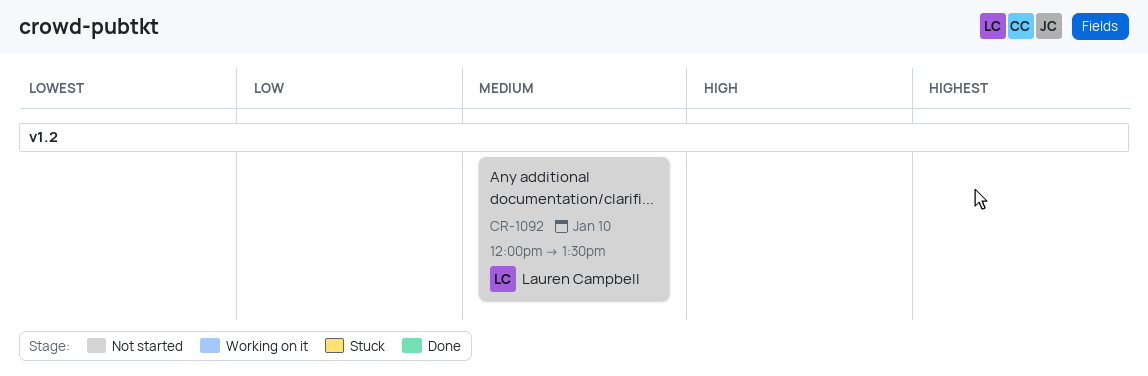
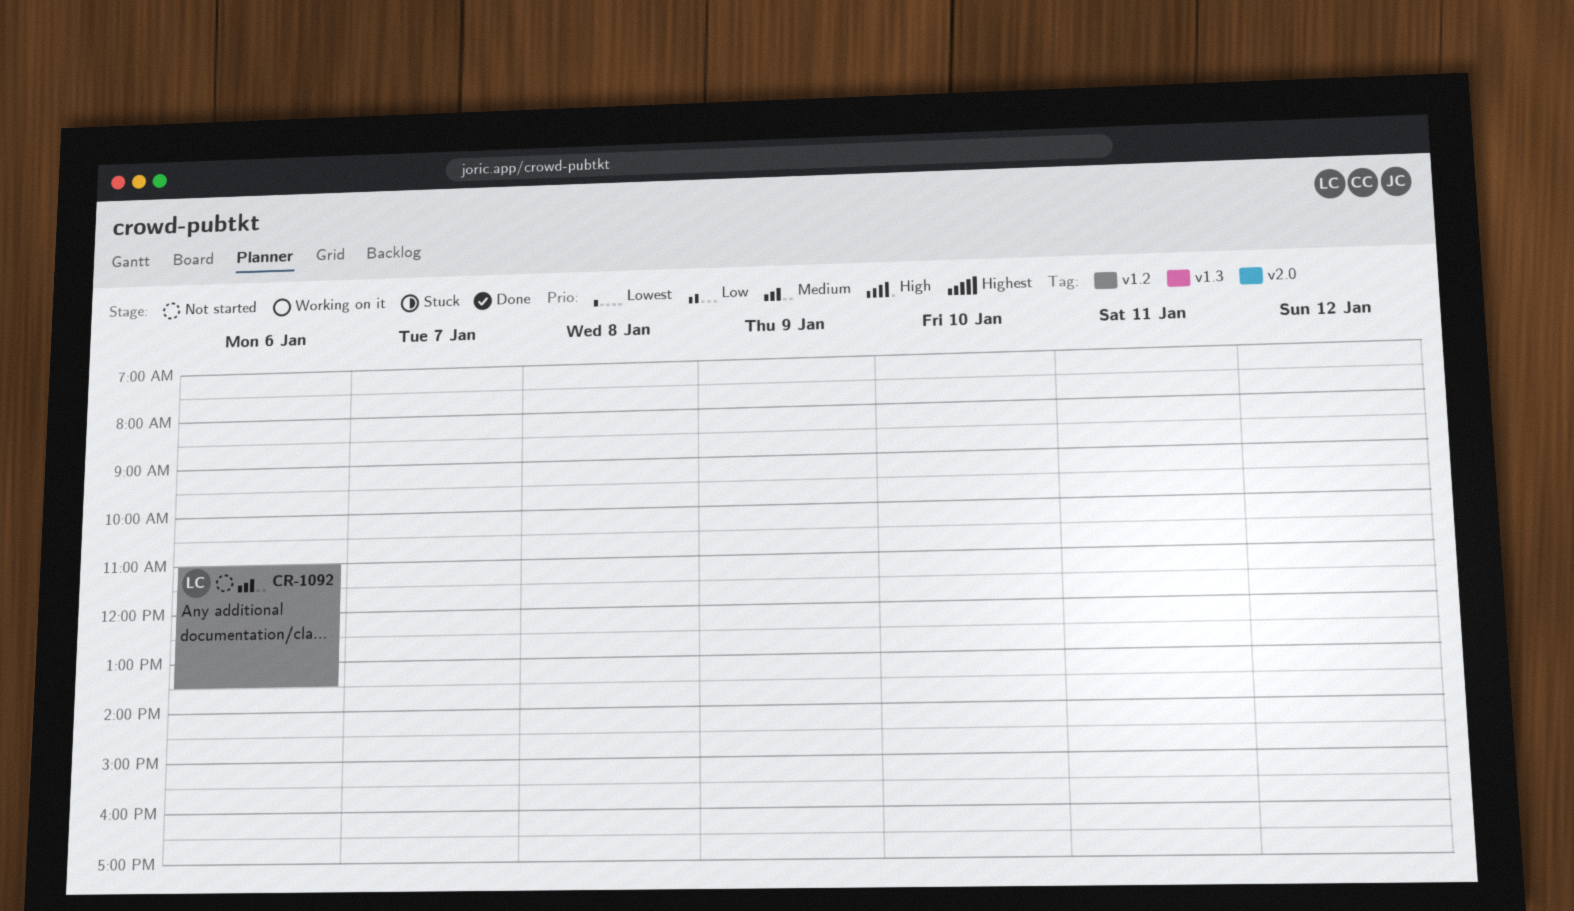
CR-1092, day: Jan 10 -> Jan 6
CR-1092, begins: 12:00 -> 11:00

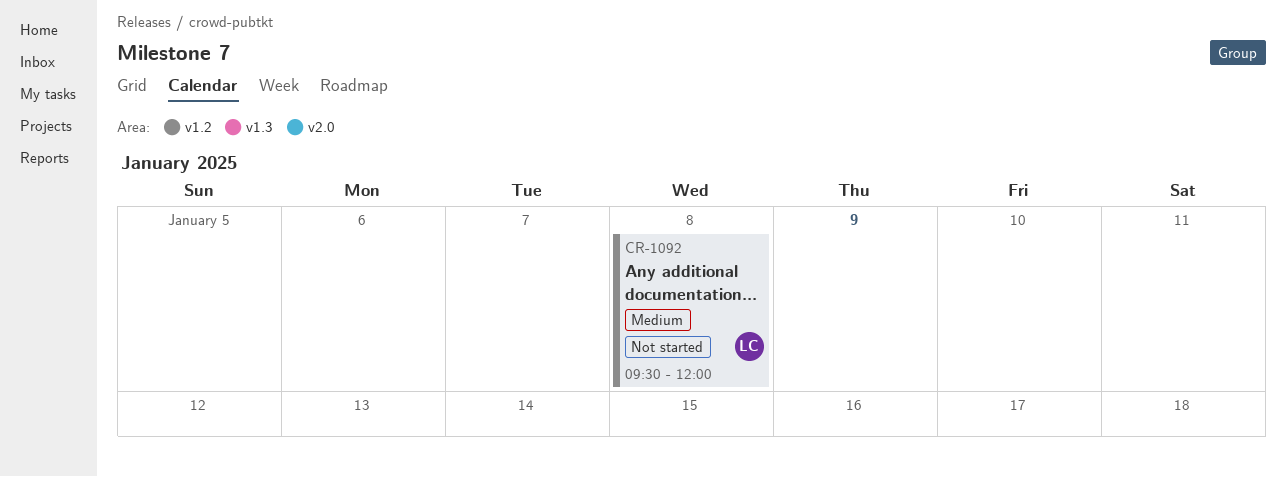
CR-1092, day: Jan 6 -> Jan 8
CR-1092, begins: 11:00 -> 09:30
CR-1092, ends: 13:30 -> 12:00

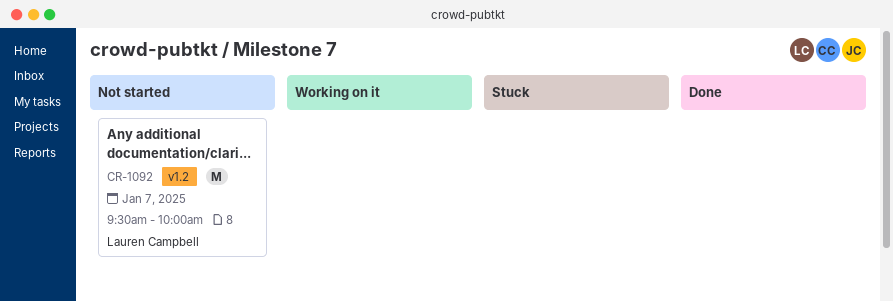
CR-1092, day: Jan 8 -> Jan 7
CR-1092, ends: 12:00 -> 10:00

